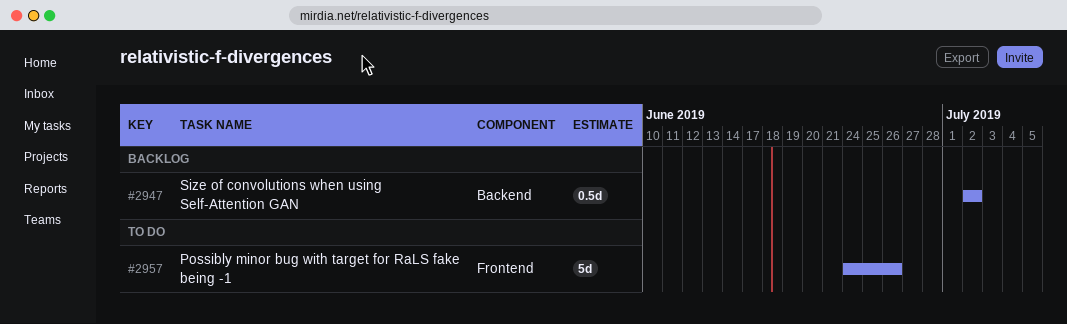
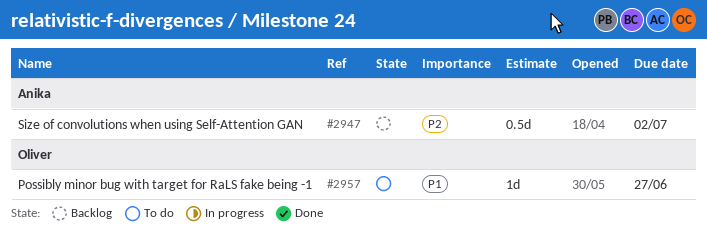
#2957, estimate: 5d -> 1d
#2957, due: Jun 26 -> Jun 27

